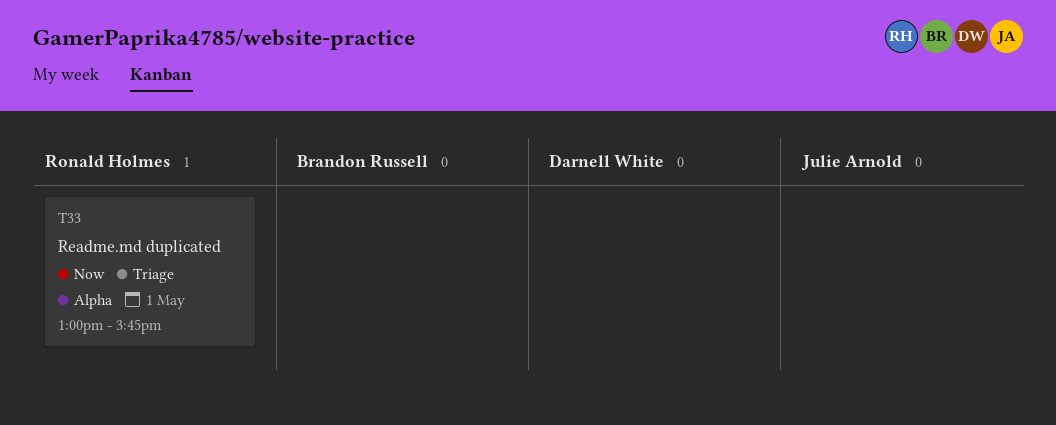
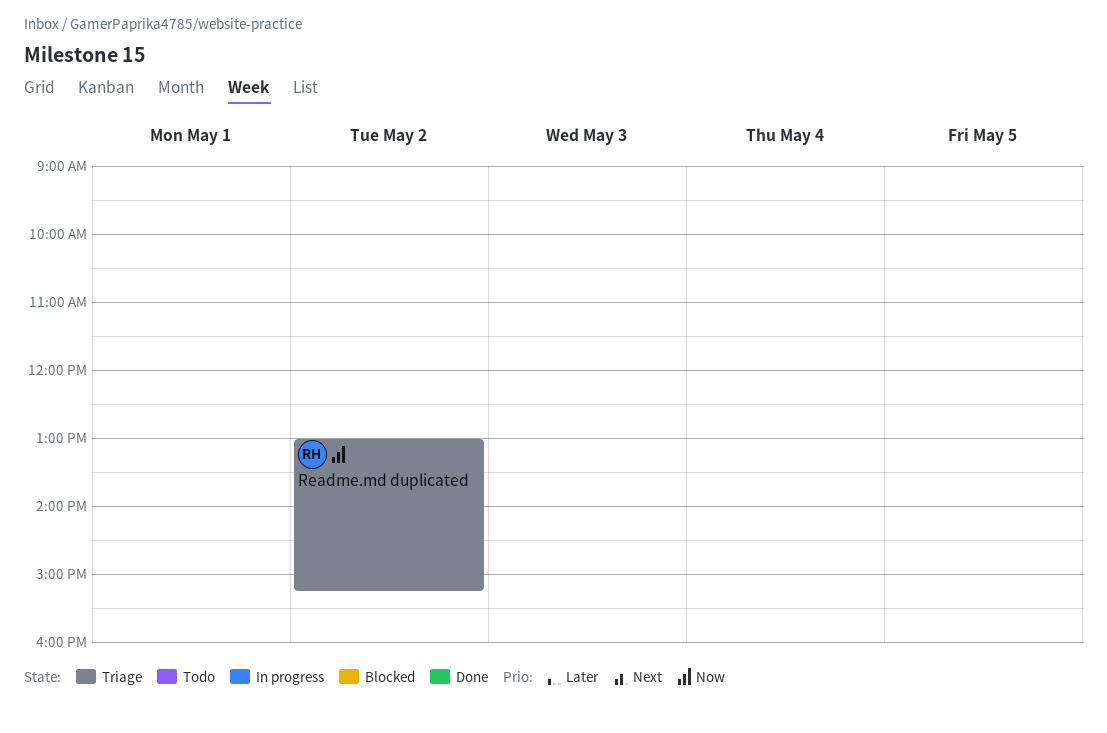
Readme.md duplicated, day: May 1 -> May 2
Readme.md duplicated, ends: 15:45 -> 15:15

